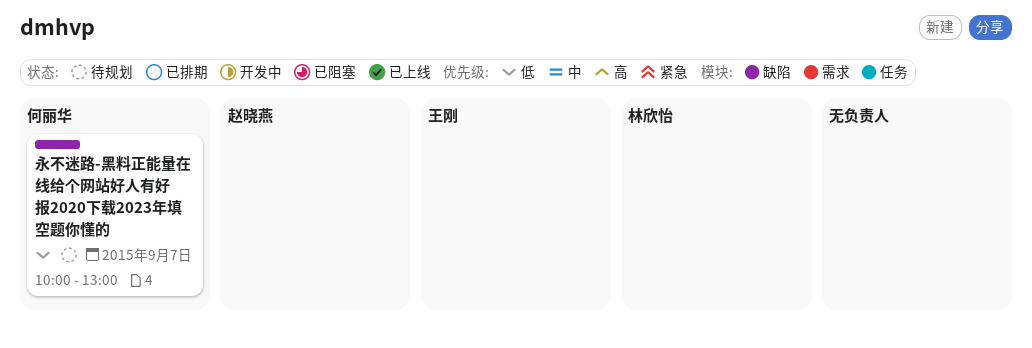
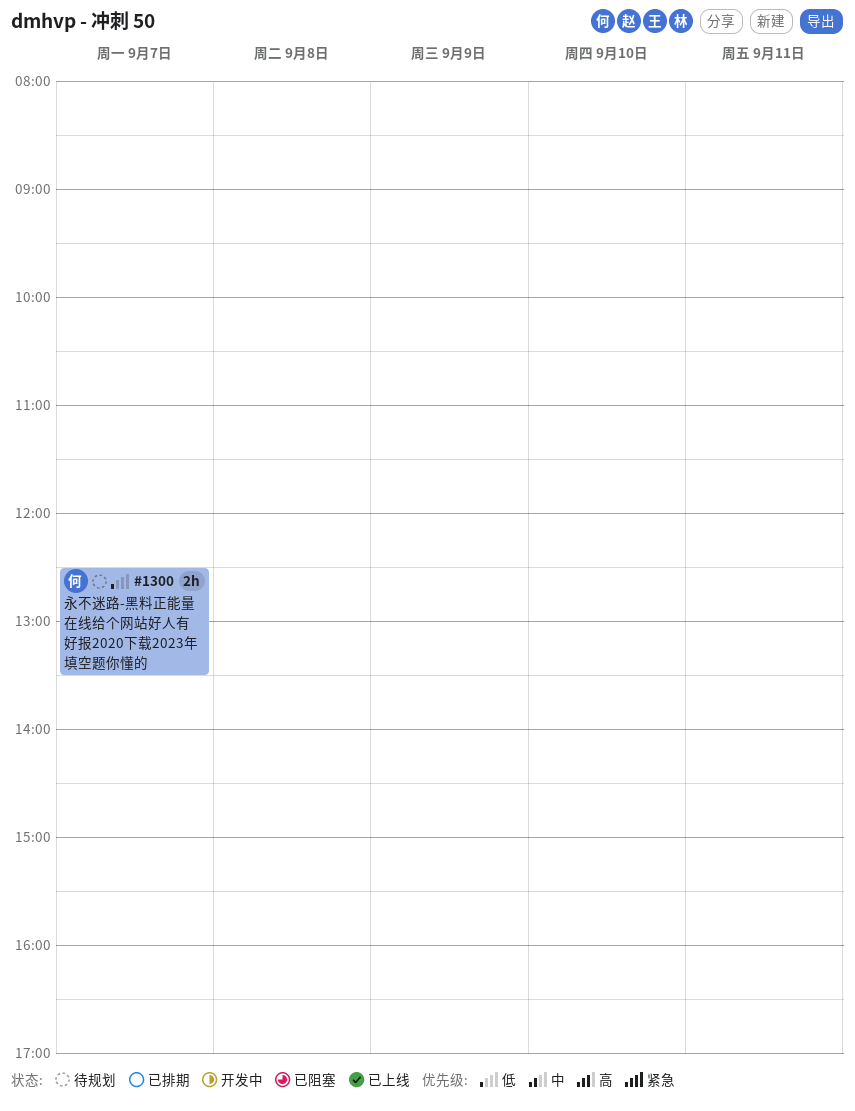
永不迷路-黑料正能量在线给个网站好人有好报2020下载2023年填空题你懂的, begins: 10:00 -> 12:30
永不迷路-黑料正能量在线给个网站好人有好报2020下载2023年填空题你懂的, ends: 13:00 -> 13:30

